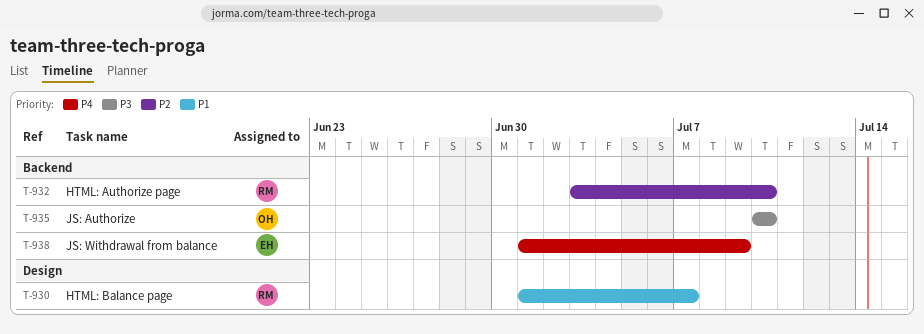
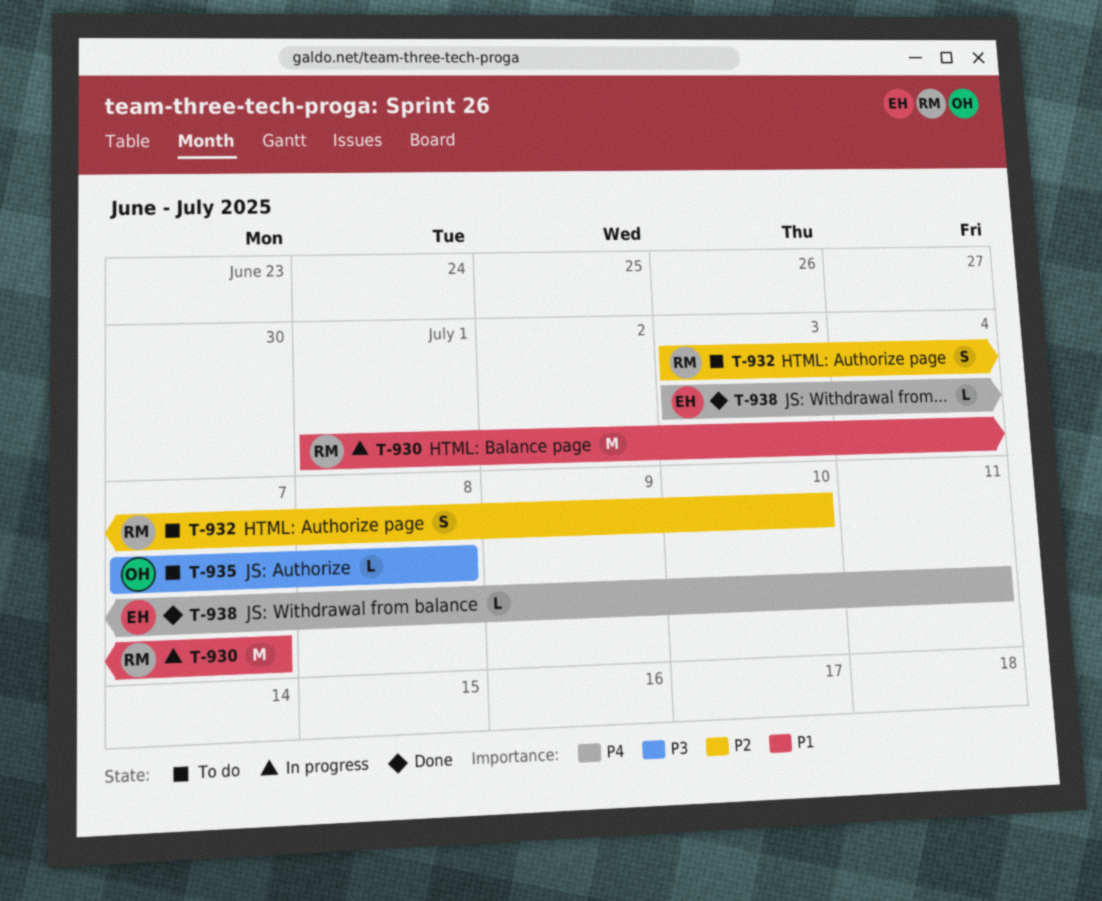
T-935, start: Jul 10 -> Jul 7
T-935, due: Jul 10 -> Jul 8
T-938, start: Jul 1 -> Jul 3
T-938, due: Jul 9 -> Jul 11

